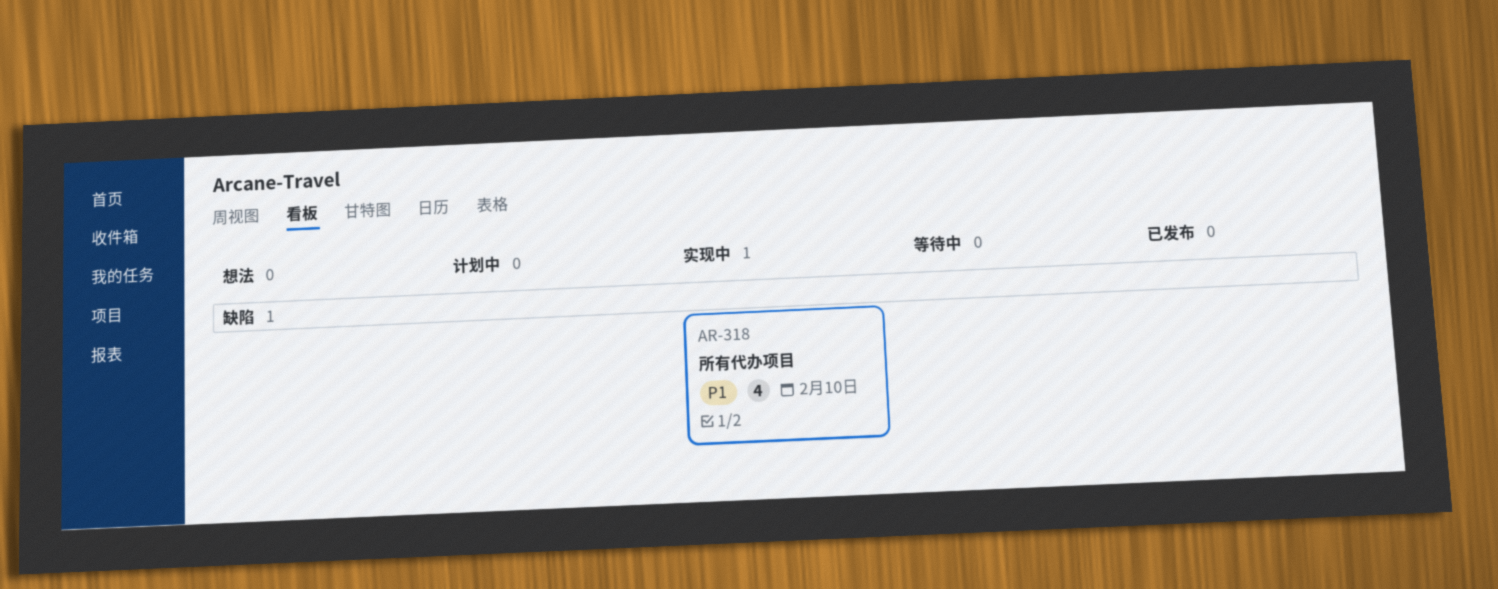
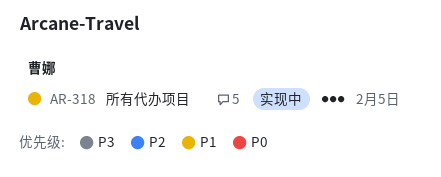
AR-318, estimate: 4 -> 3
AR-318, due: Feb 10 -> Feb 5

